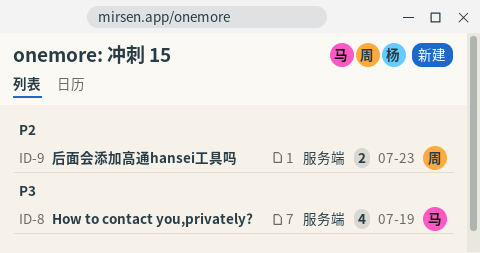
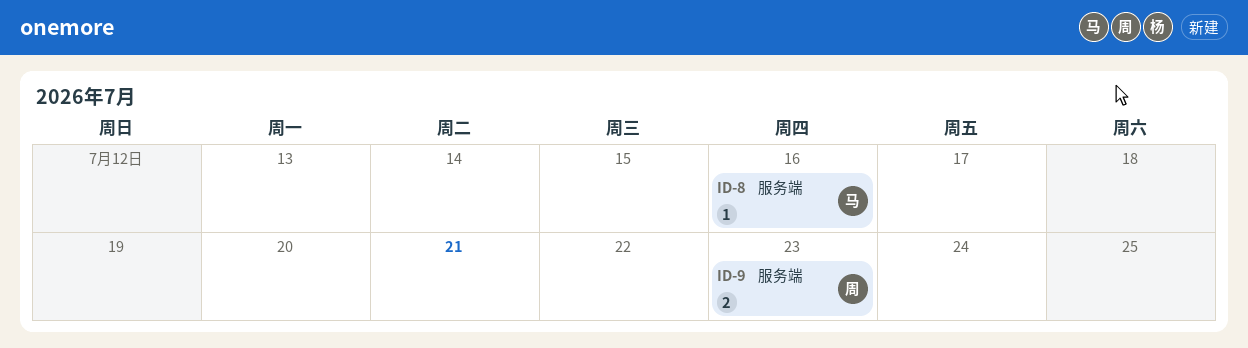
ID-8, estimate: 4 -> 1
ID-8, due: Jul 19 -> Jul 16

